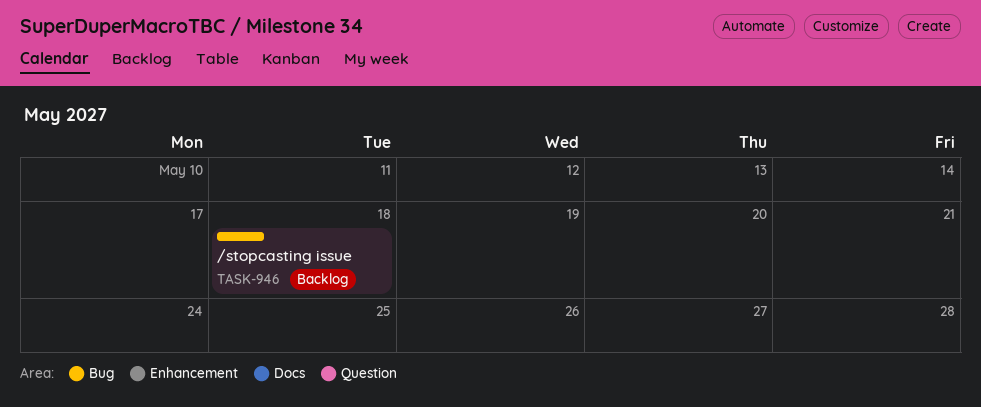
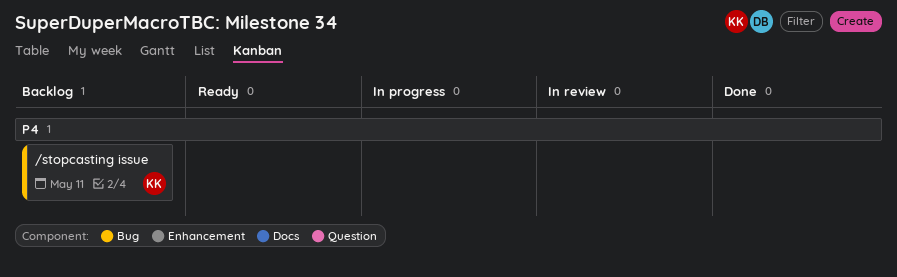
/stopcasting issue, due: May 18 -> May 11

